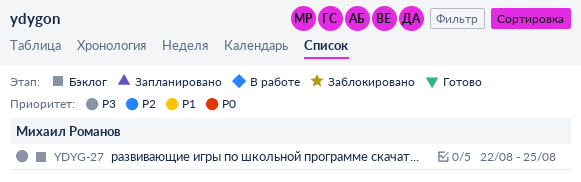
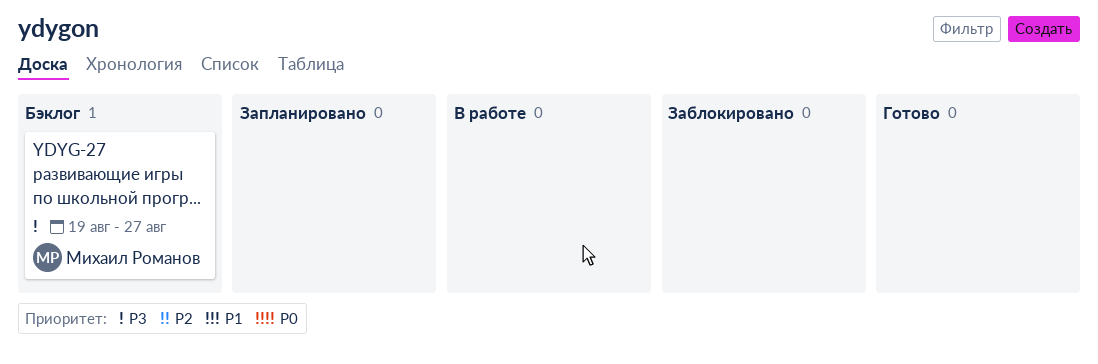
YDYG-27, start: Aug 22 -> Aug 19
YDYG-27, due: Aug 25 -> Aug 27

